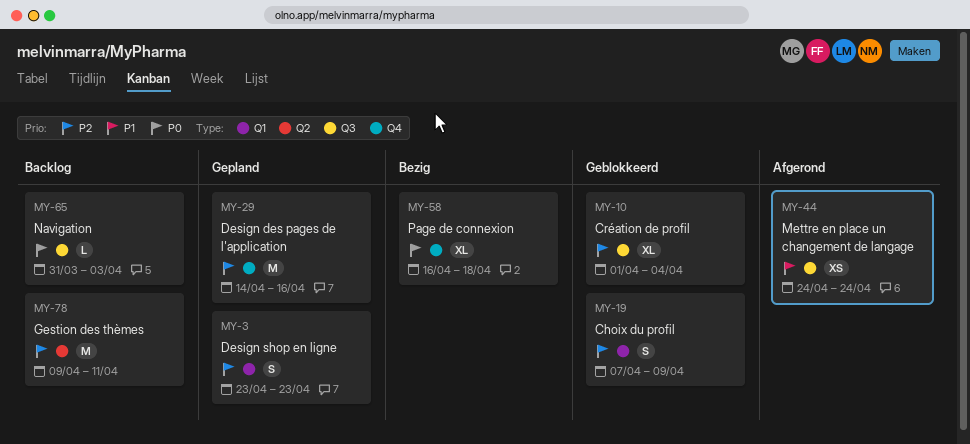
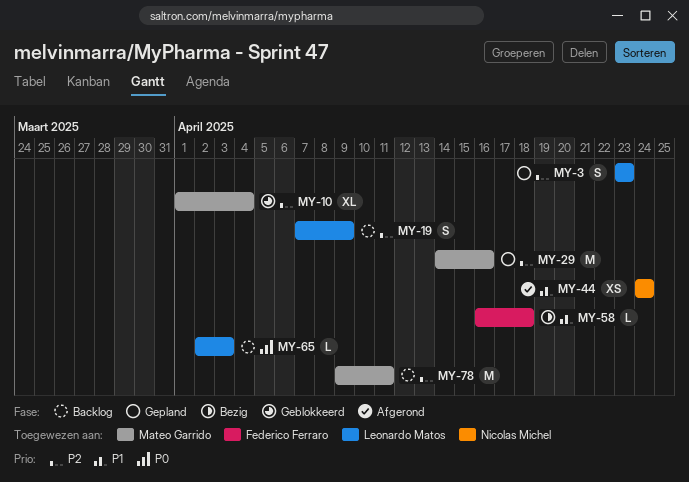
MY-19, status: Geblokkeerd -> Backlog
MY-58, priority: P0 -> P1
MY-58, estimate: XL -> L
MY-65, start: Mar 31 -> Apr 2

